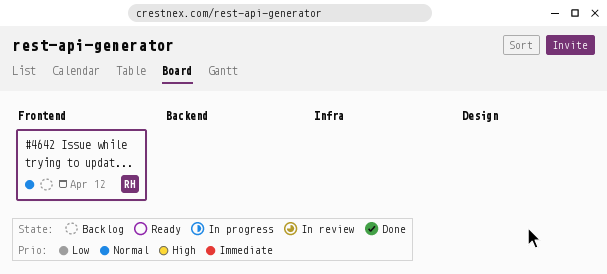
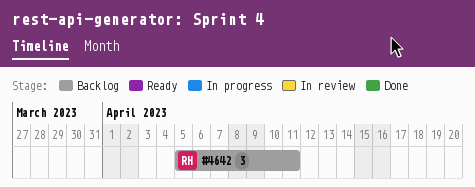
#4642, due: Apr 12 -> Apr 11

